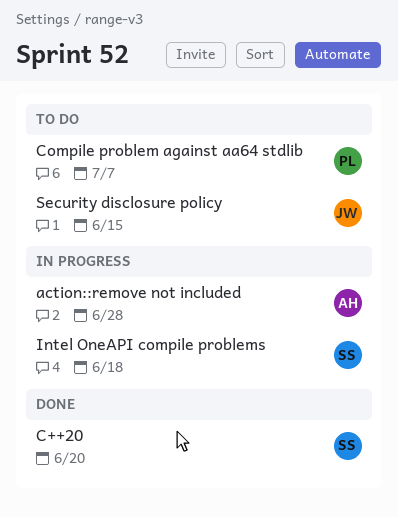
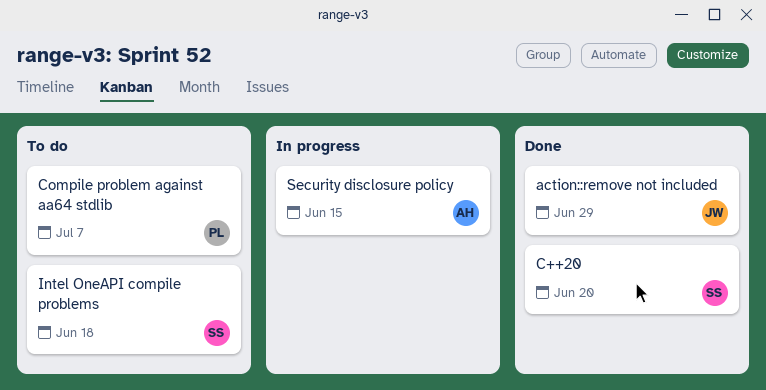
action::remove not included, status: In progress -> Done
action::remove not included, owner: AH -> JW
action::remove not included, due: Jun 28 -> Jun 29
Intel OneAPI compile problems, status: In progress -> To do
Security disclosure policy, status: To do -> In progress
Security disclosure policy, owner: JW -> AH

